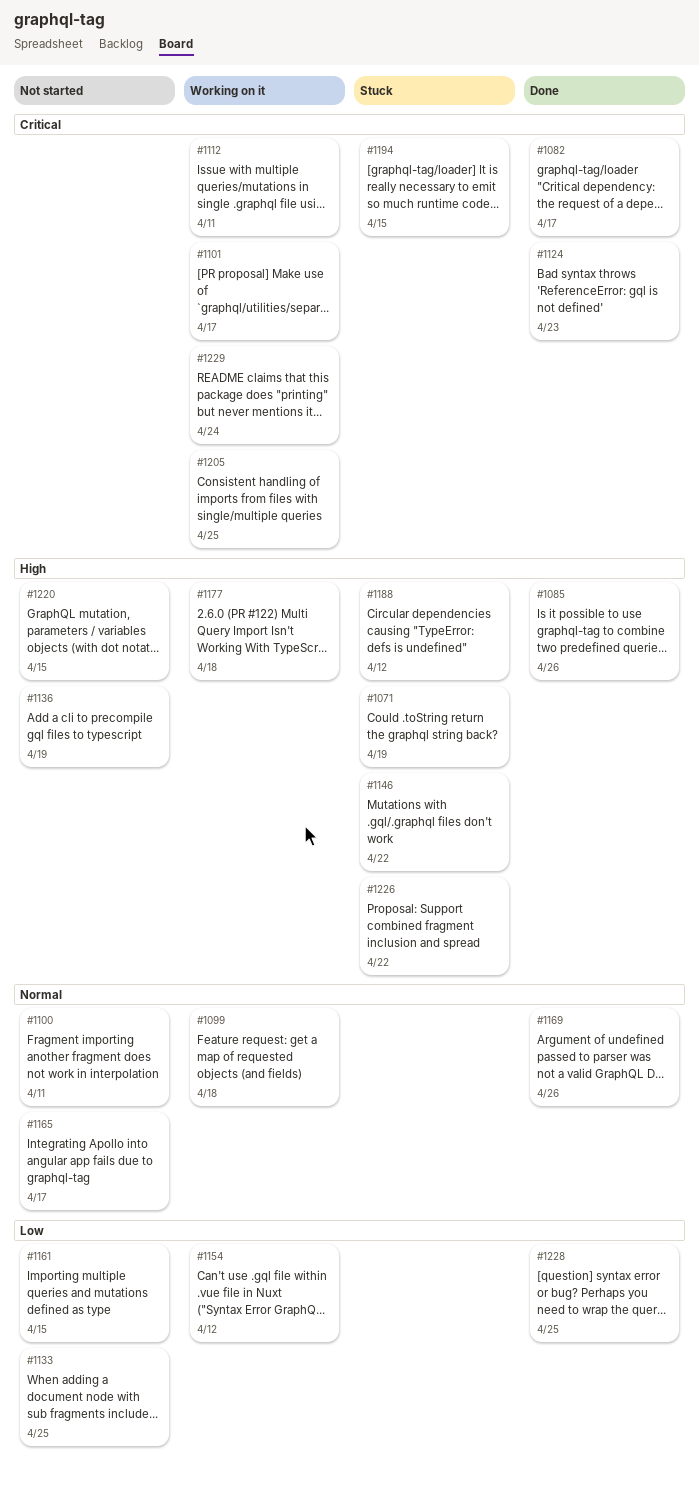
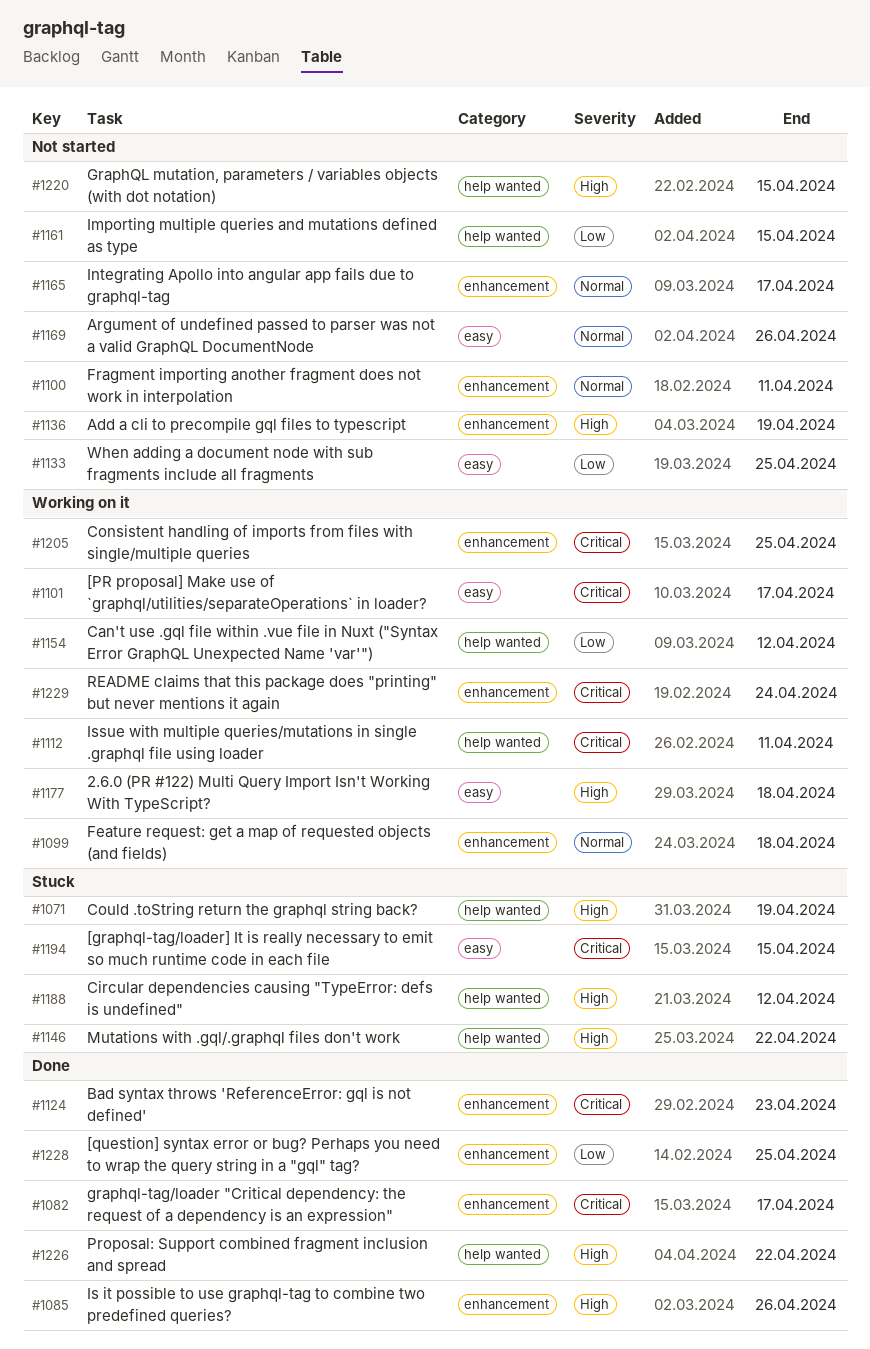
#1169, status: Done -> Not started
#1226, status: Stuck -> Done

